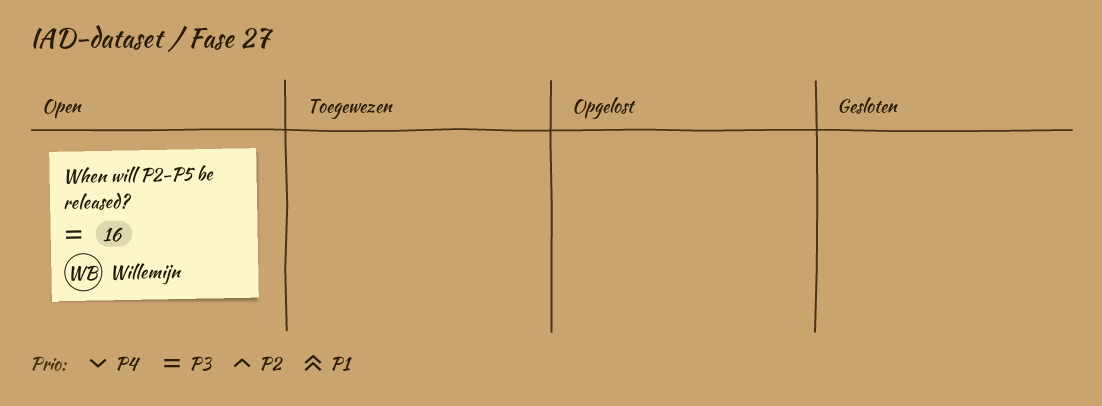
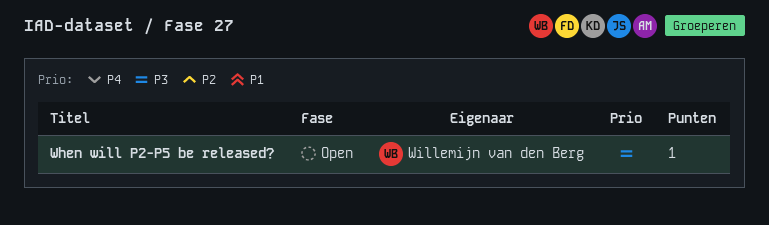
When will P2-P5 be released?, estimate: 16 -> 1

